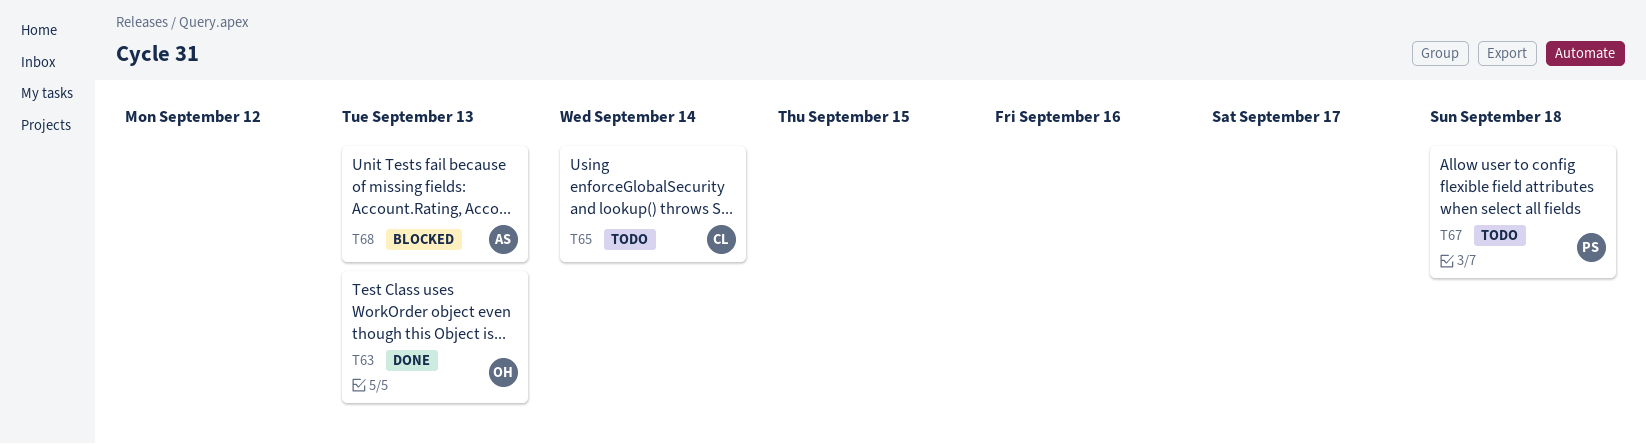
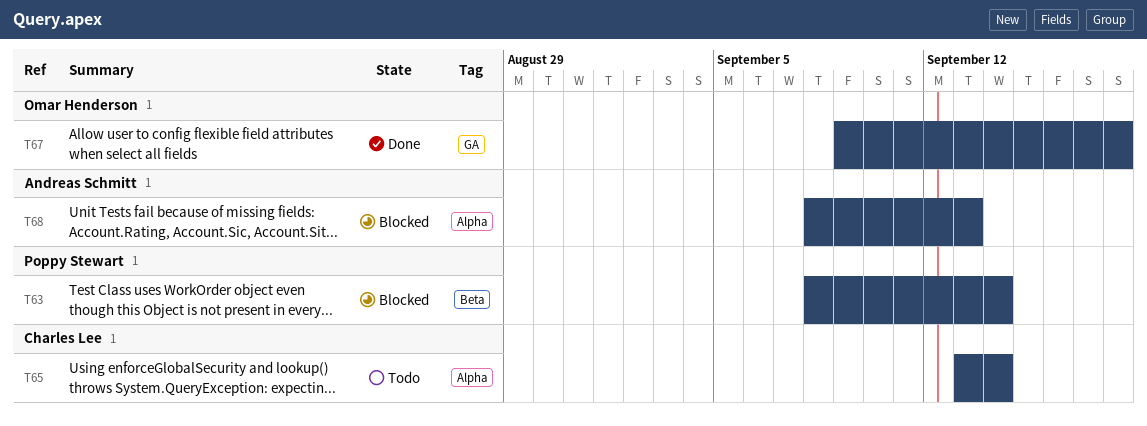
T63, status: Done -> Blocked
T63, owner: Omar Henderson -> Poppy Stewart
T63, due: Sep 13 -> Sep 14
T67, status: Todo -> Done
T67, owner: Poppy Stewart -> Omar Henderson

